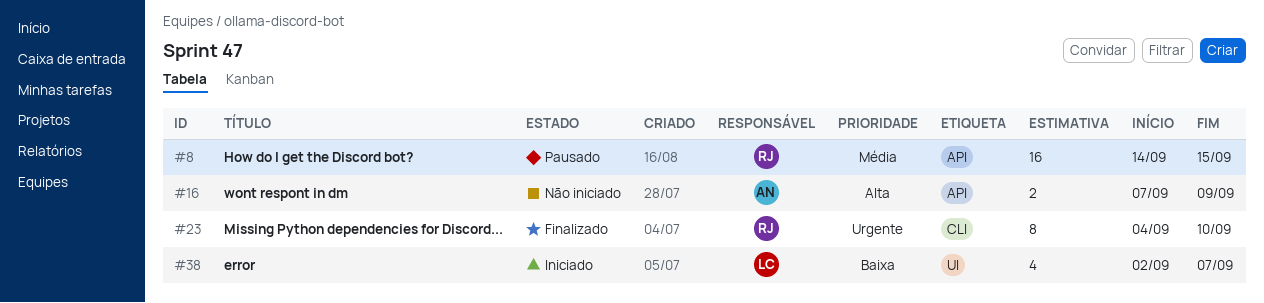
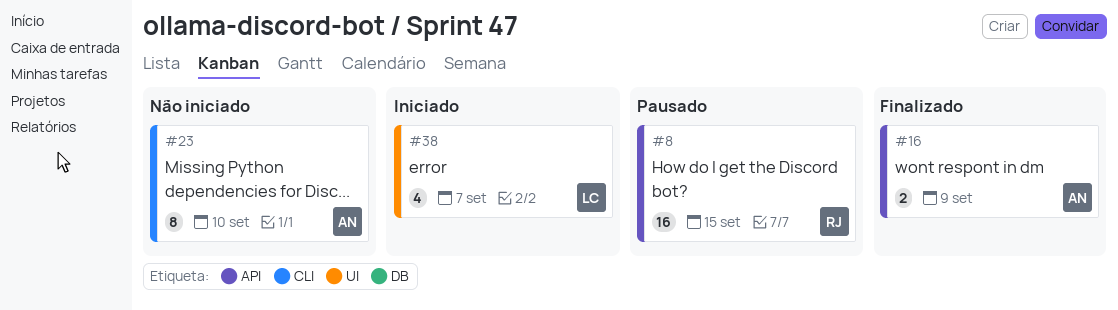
#16, status: Não iniciado -> Finalizado
#23, status: Finalizado -> Não iniciado
#23, owner: RJ -> AN

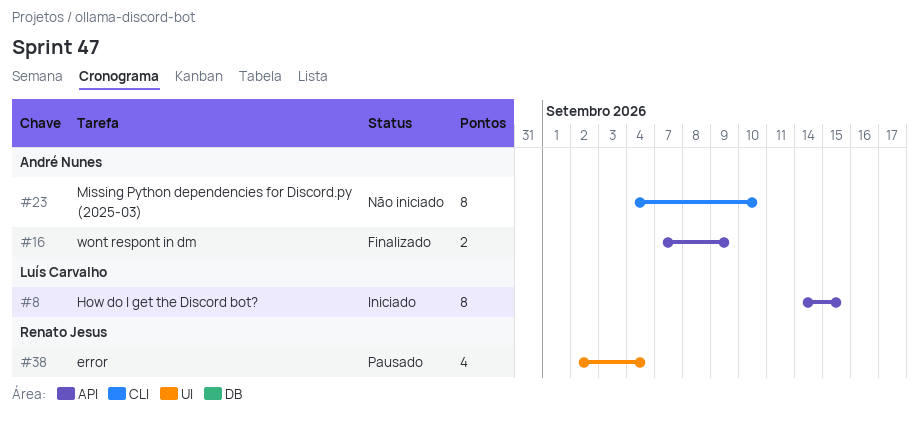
#8, status: Pausado -> Iniciado
#8, owner: Renato Jesus -> Luís Carvalho
#8, estimate: 16 -> 8
#38, status: Iniciado -> Pausado
#38, owner: Luís Carvalho -> Renato Jesus
#38, due: Sep 7 -> Sep 4

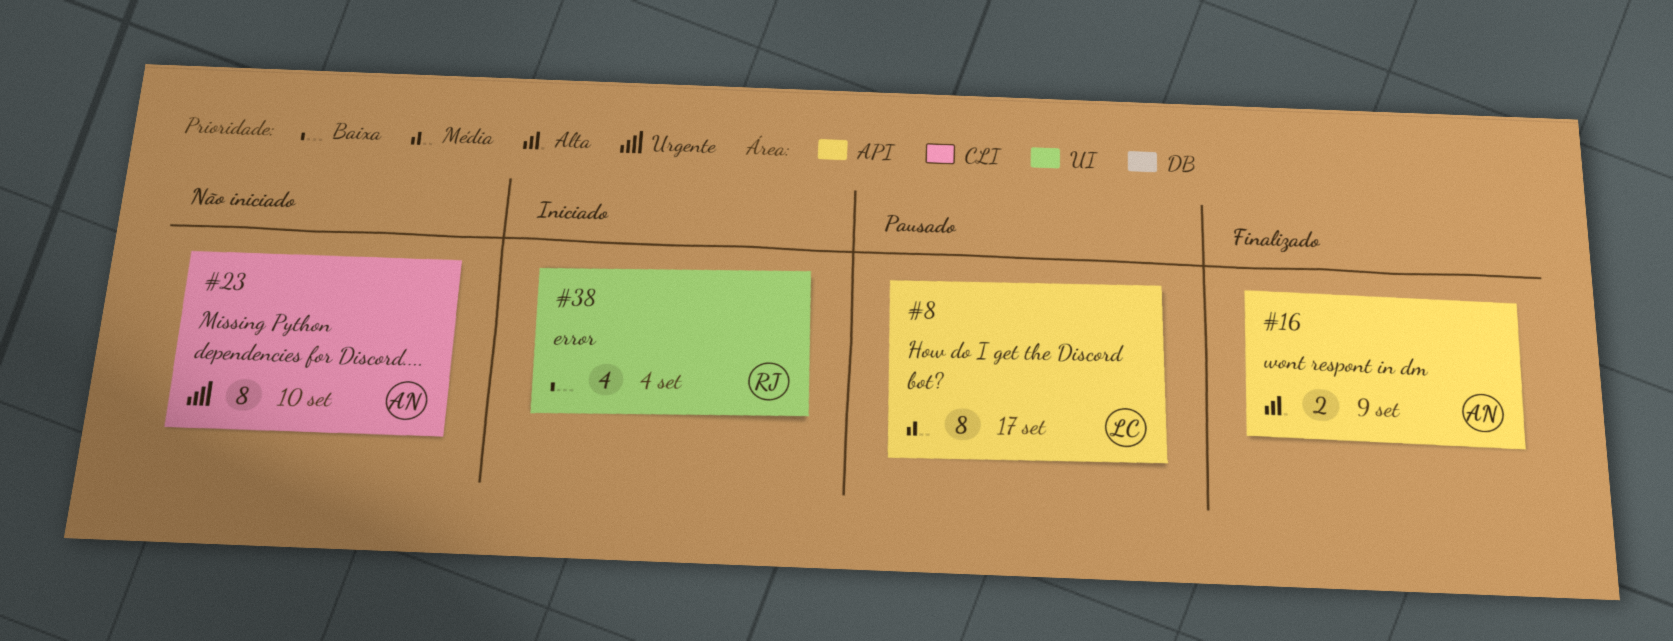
#8, status: Iniciado -> Pausado
#8, due: Sep 15 -> Sep 17
#38, status: Pausado -> Iniciado

